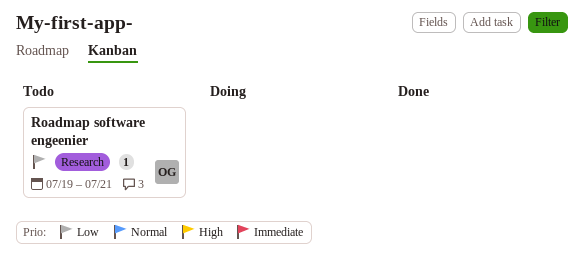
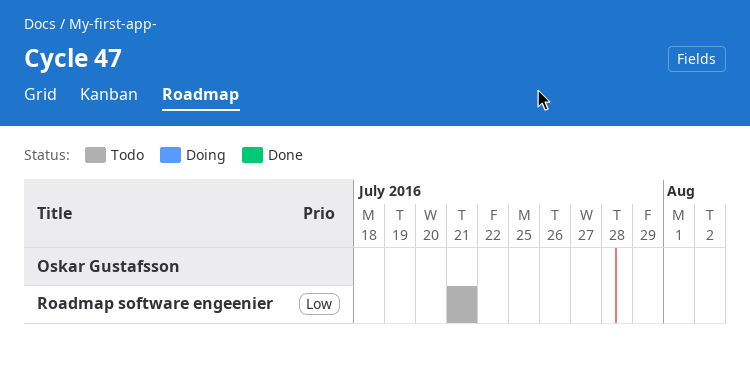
Roadmap software engeenier, start: Jul 19 -> Jul 21

